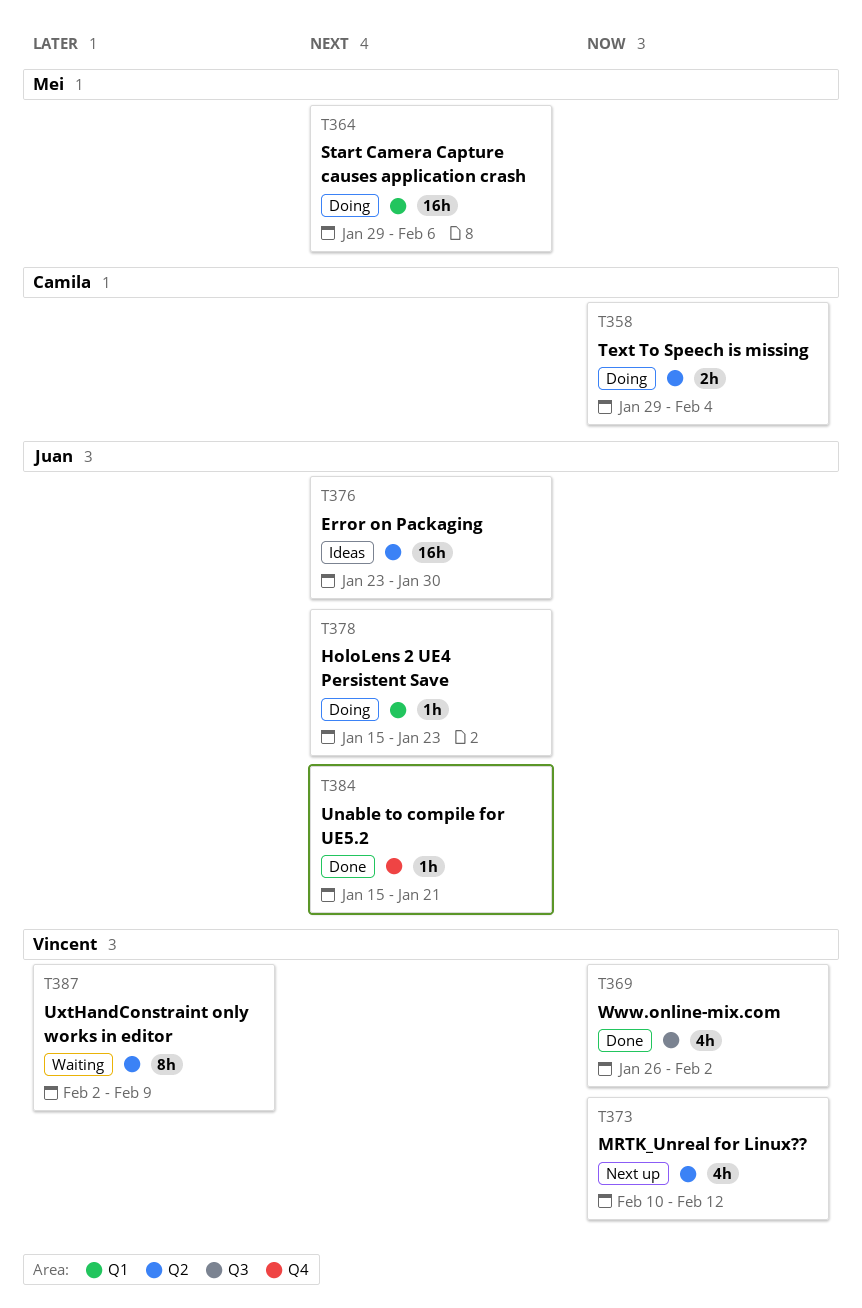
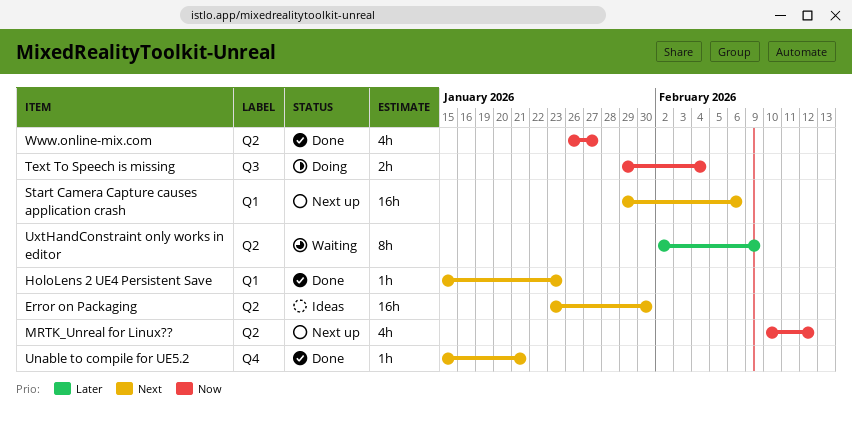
HoloLens 2 UE4 Persistent Save, status: Doing -> Done
Start Camera Capture causes application crash, status: Doing -> Next up
Text To Speech is missing, label: Q2 -> Q3
Www.online-mix.com, label: Q3 -> Q2
Www.online-mix.com, due: Feb 2 -> Jan 27

